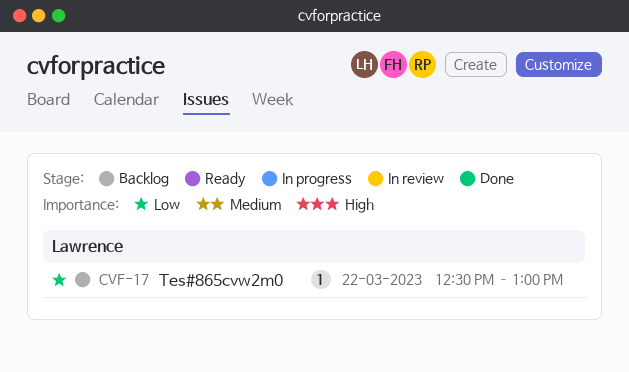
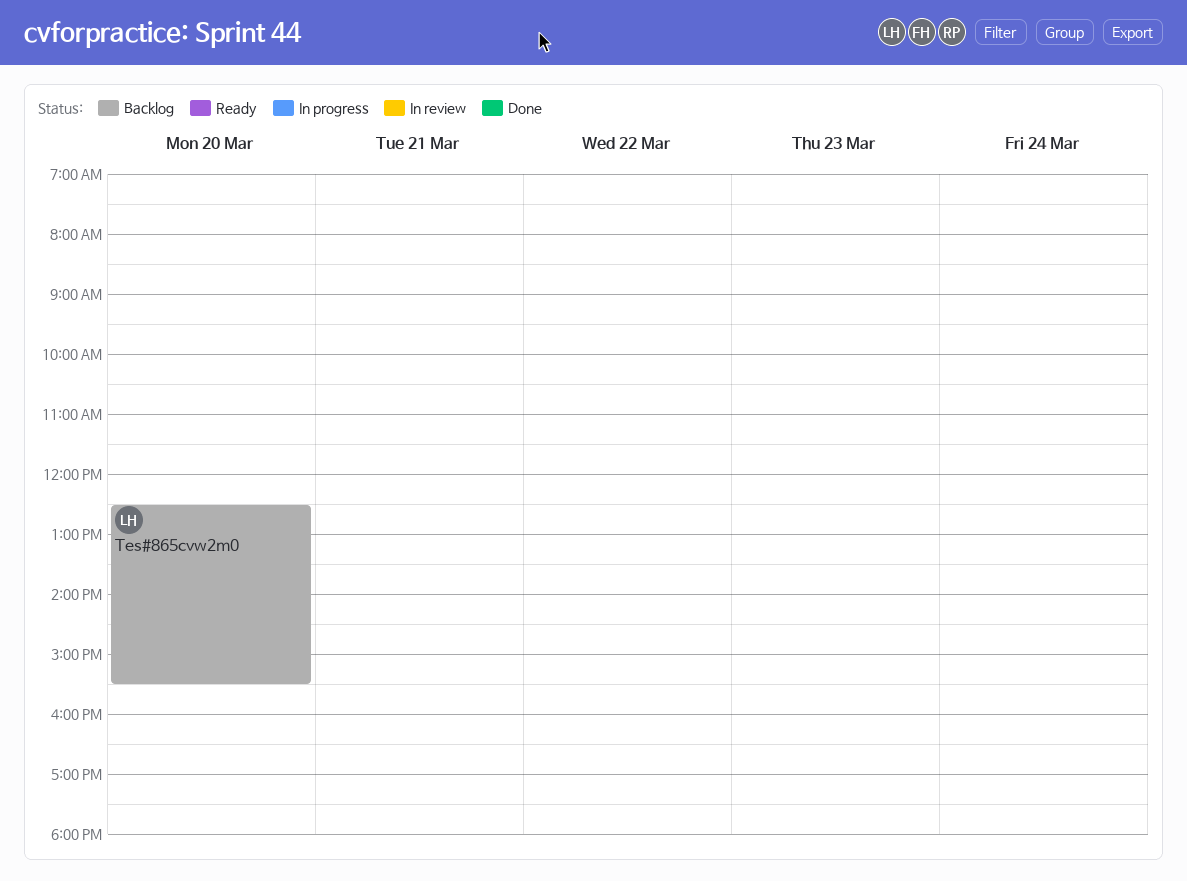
Tes#865cvw2m0, day: Mar 22 -> Mar 20
Tes#865cvw2m0, ends: 13:00 -> 15:30

